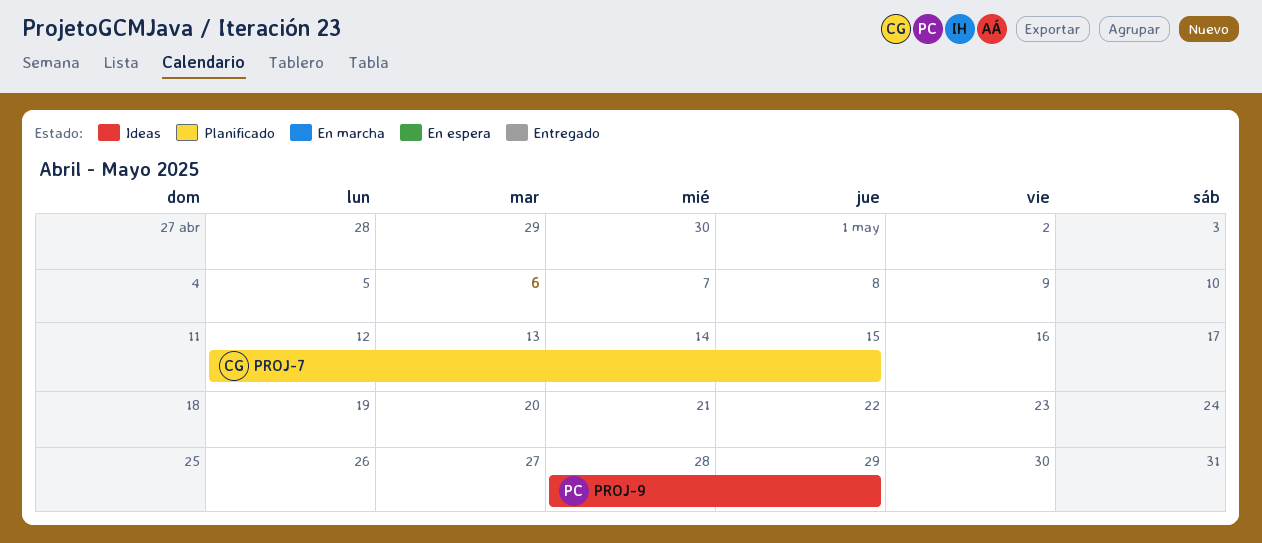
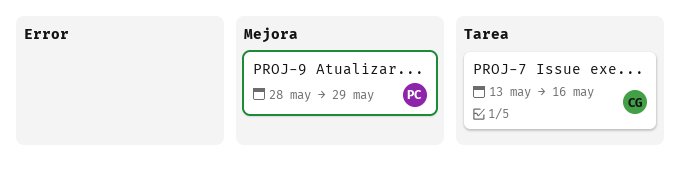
PROJ-7, start: May 12 -> May 13
PROJ-7, due: May 15 -> May 16

